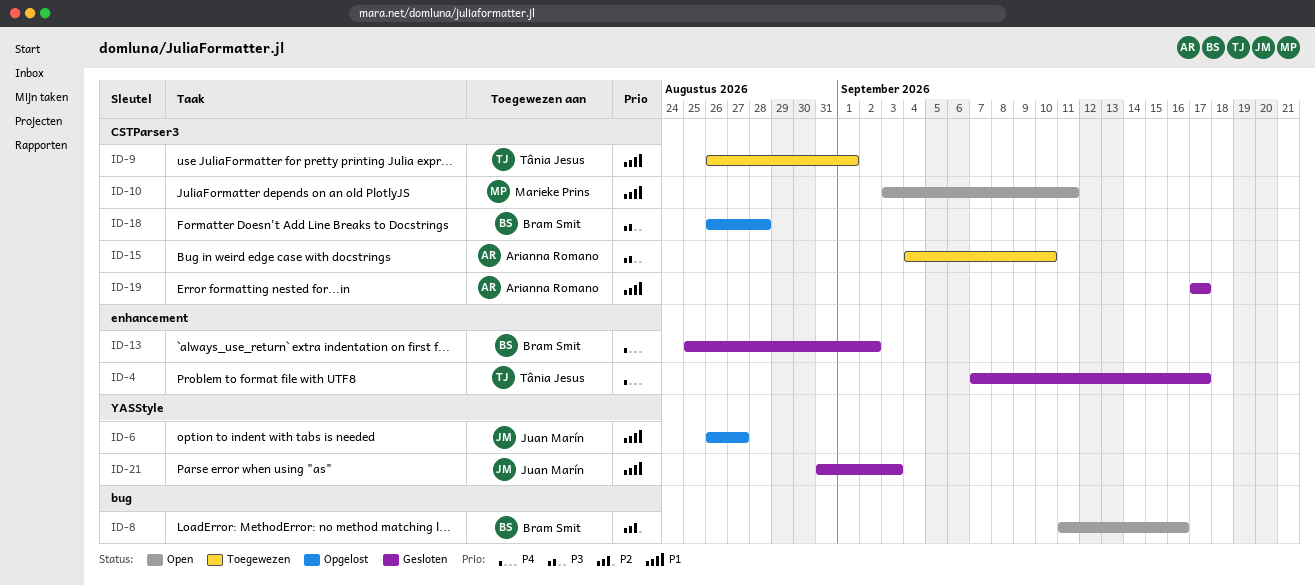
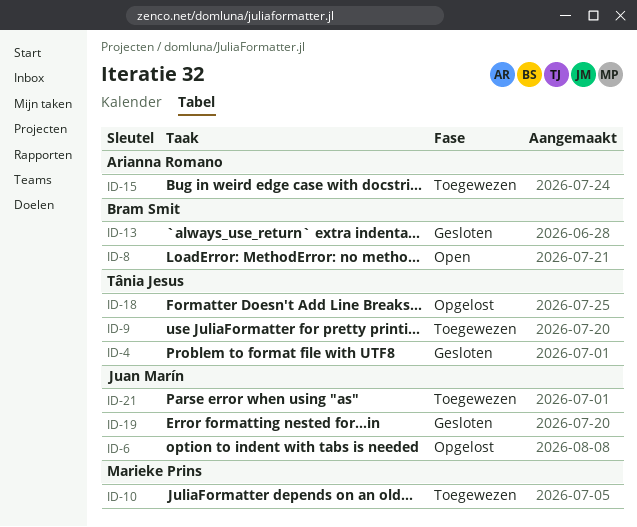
ID-10, status: Open -> Toegewezen
ID-18, owner: Bram Smit -> Tânia Jesus
ID-19, owner: Arianna Romano -> Juan Marín
ID-21, status: Gesloten -> Toegewezen

